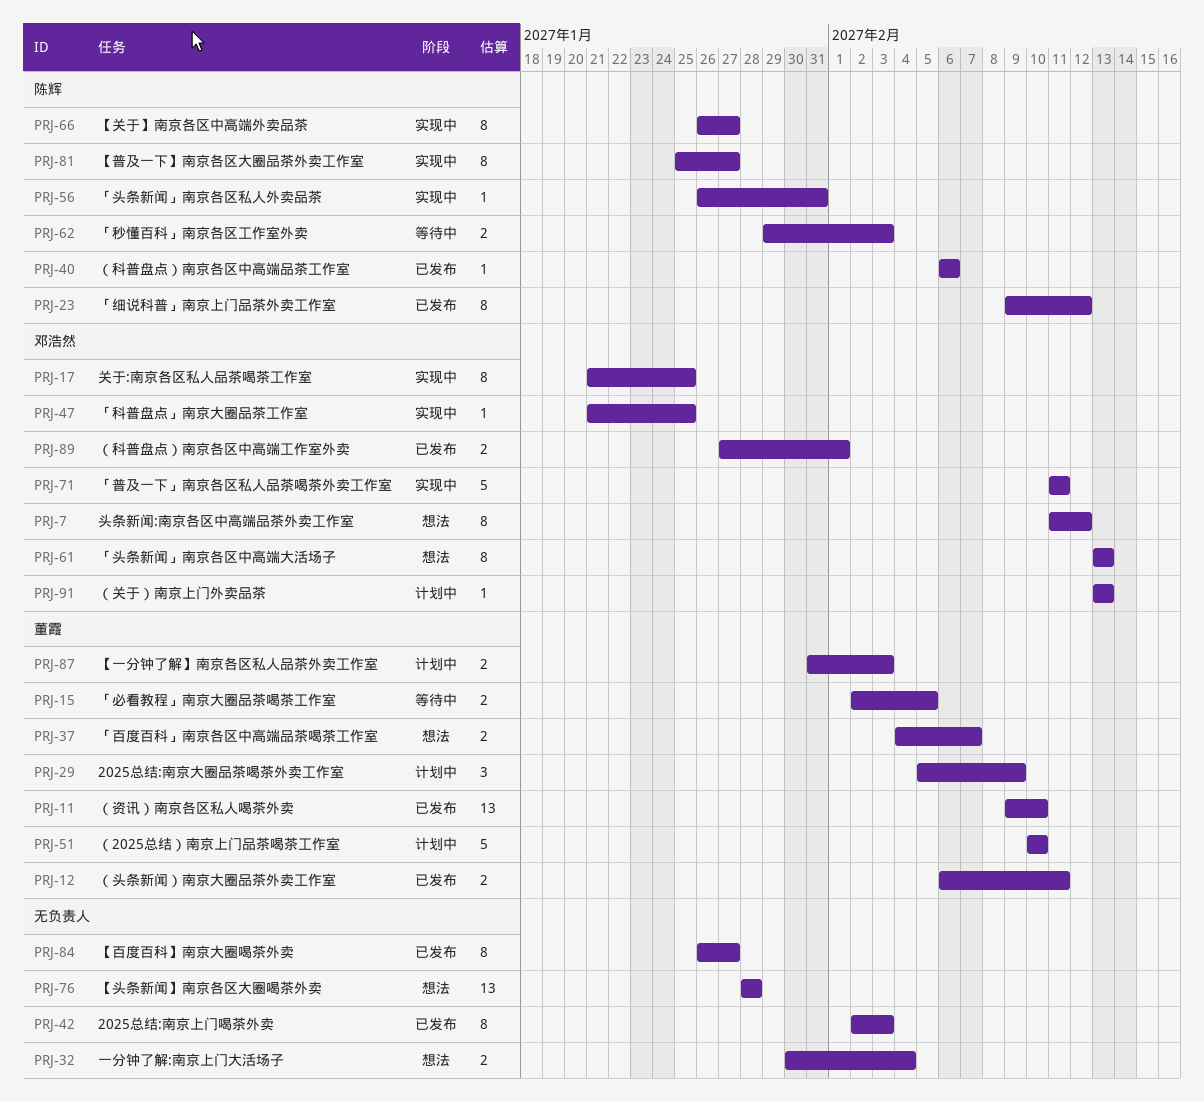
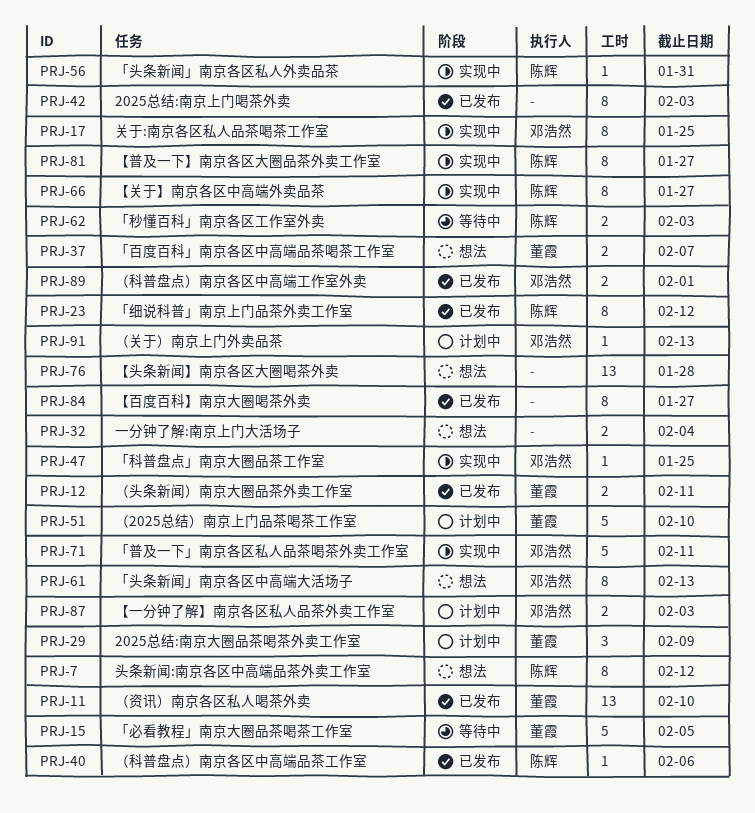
PRJ-7, owner: 邓浩然 -> 陈辉
PRJ-15, estimate: 2 -> 5
PRJ-87, owner: 董霞 -> 邓浩然

